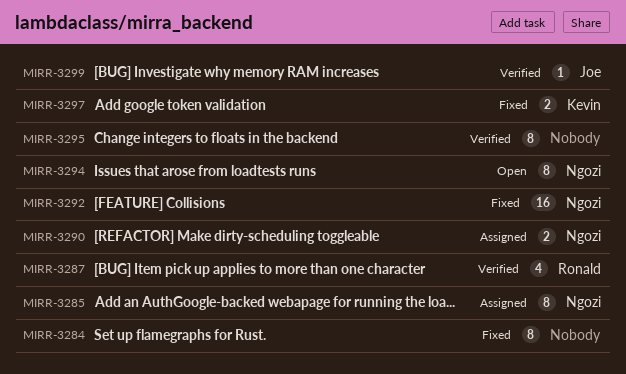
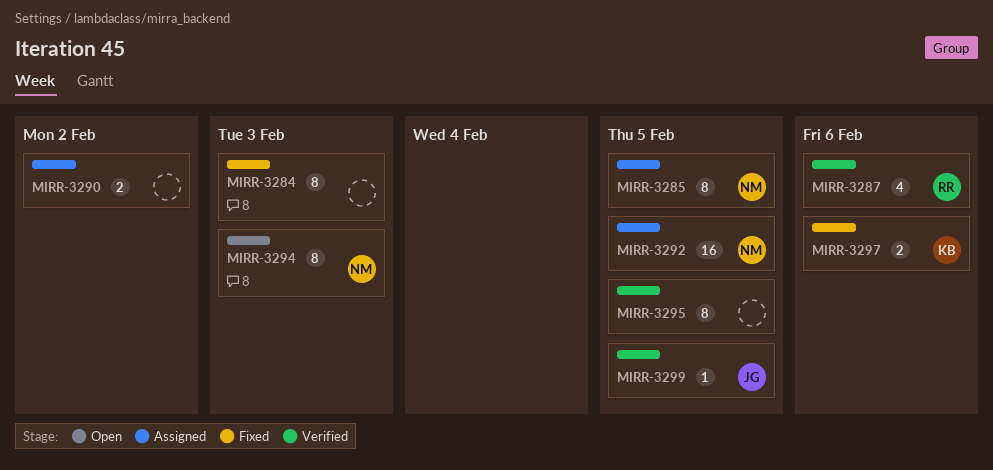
MIRR-3290, owner: Ngozi -> none
MIRR-3292, status: Fixed -> Assigned

